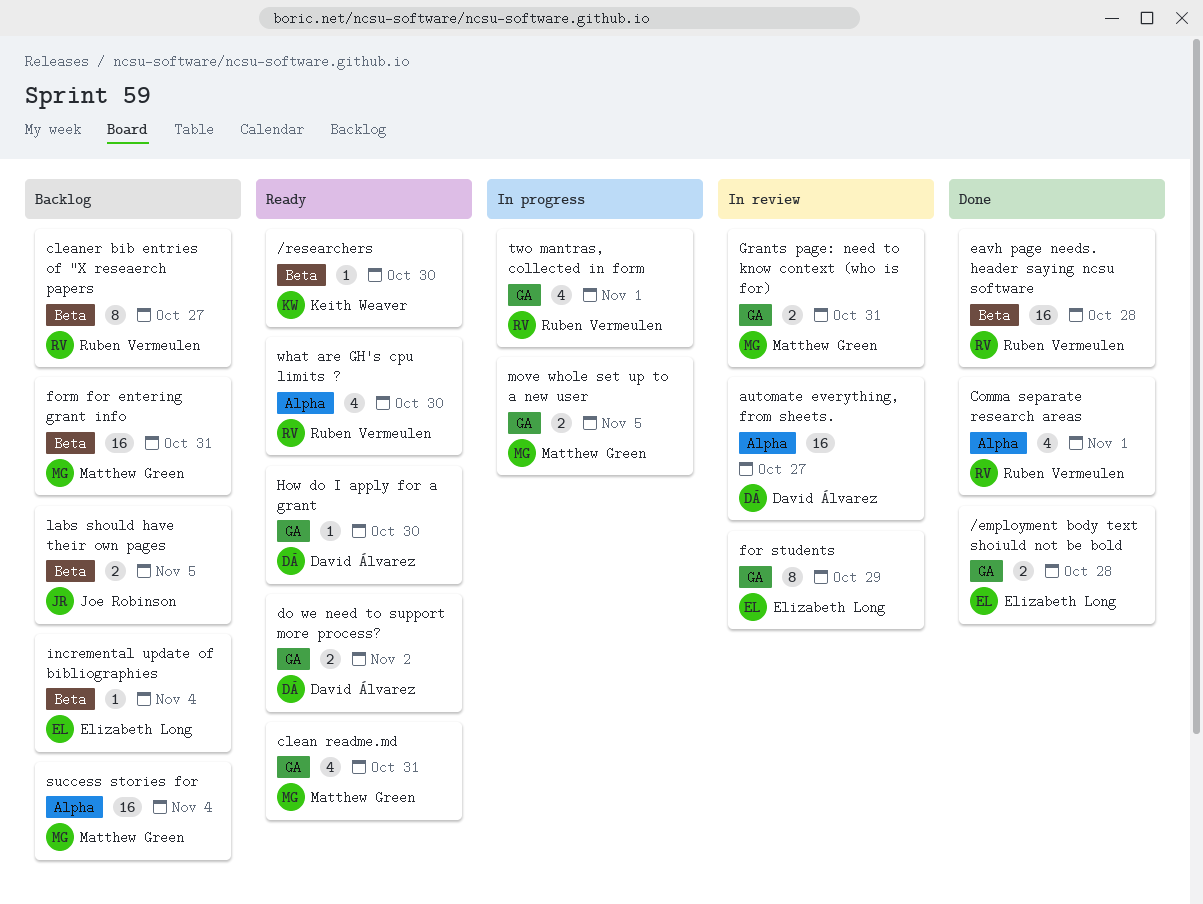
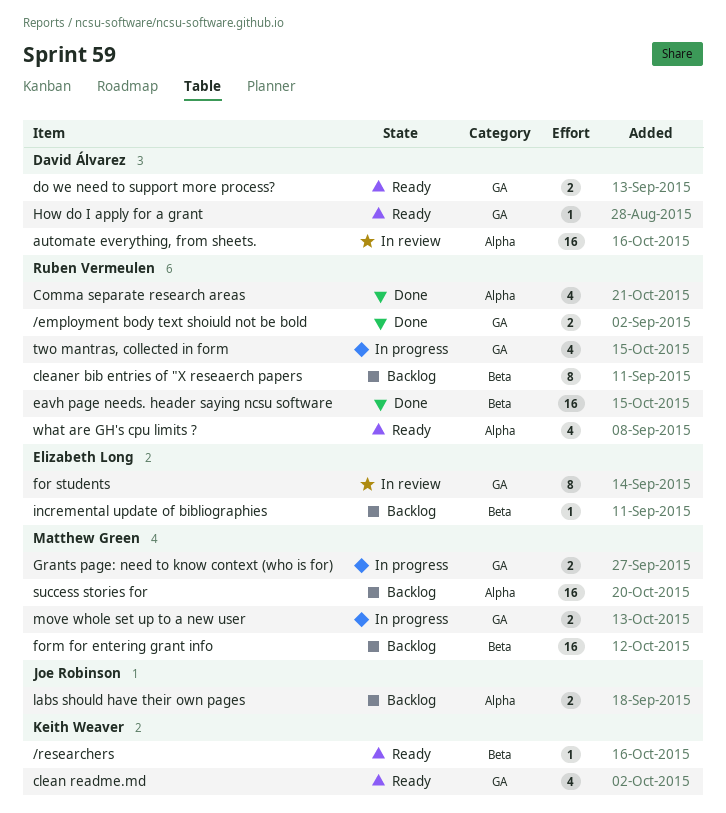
/employment body text shoiuld not be bold, owner: Elizabeth Long -> Ruben Vermeulen
clean readme.md, owner: Matthew Green -> Keith Weaver
Grants page: need to know context (who is for), status: In review -> In progress
labs should have their own pages, label: Beta -> Alpha

